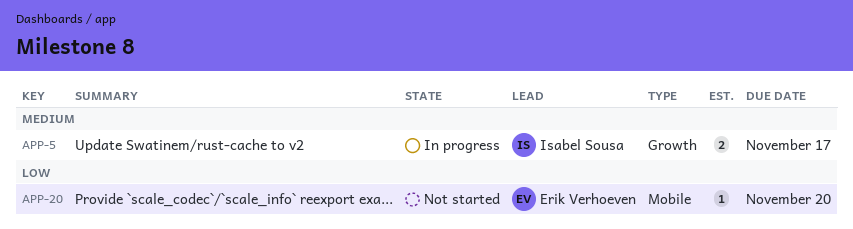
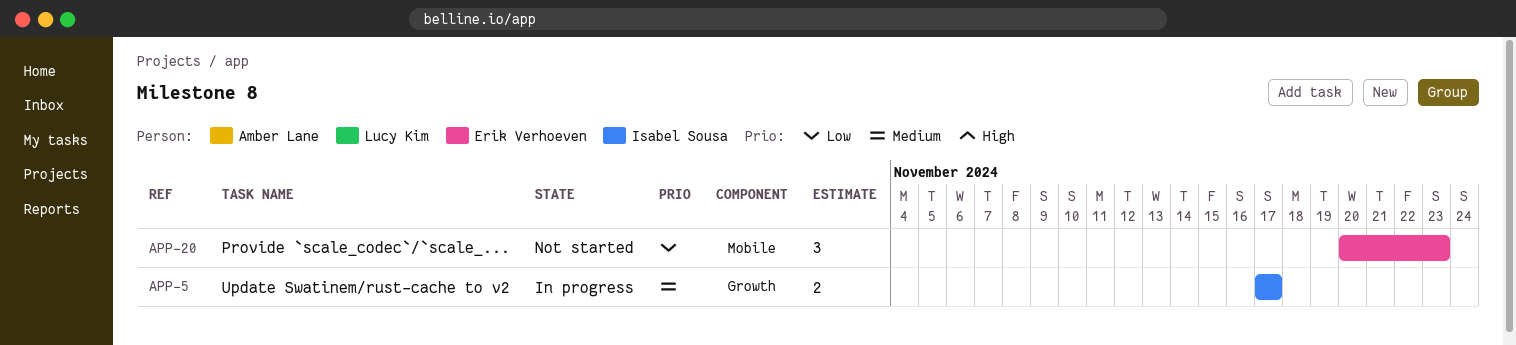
APP-20, estimate: 1 -> 3
APP-20, due: Nov 20 -> Nov 23

